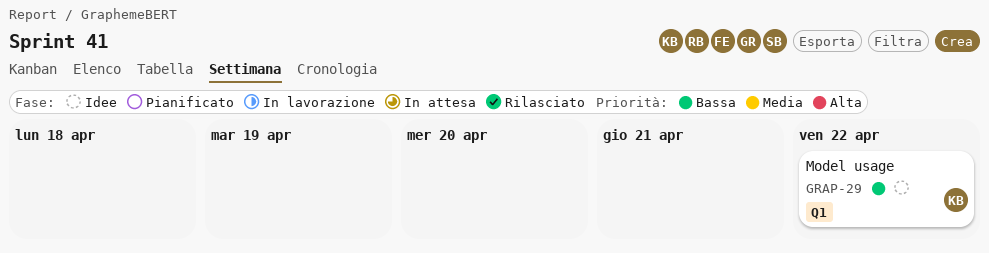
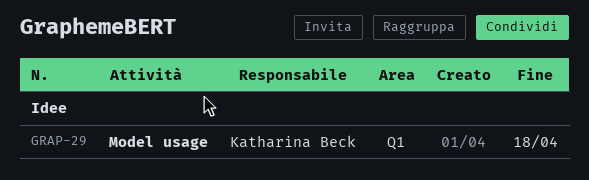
GRAP-29, due: Apr 22 -> Apr 18

